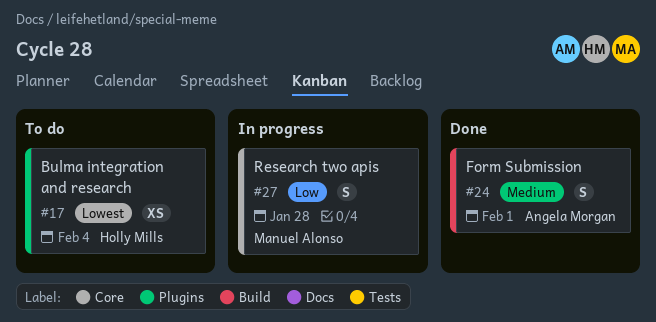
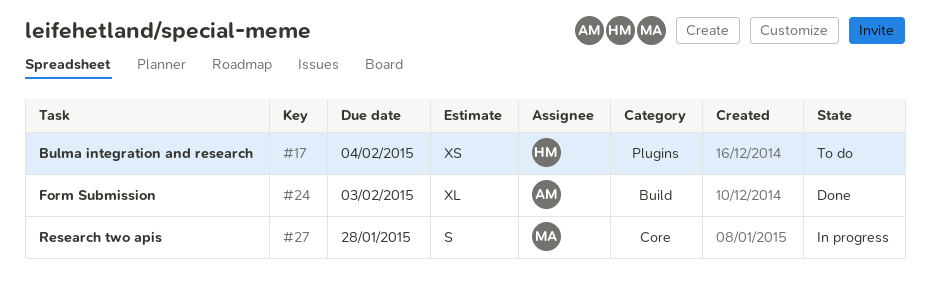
#24, estimate: S -> XL
#24, due: Feb 1 -> Feb 3

